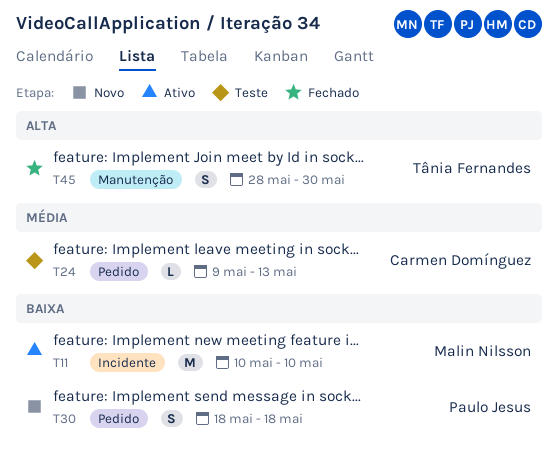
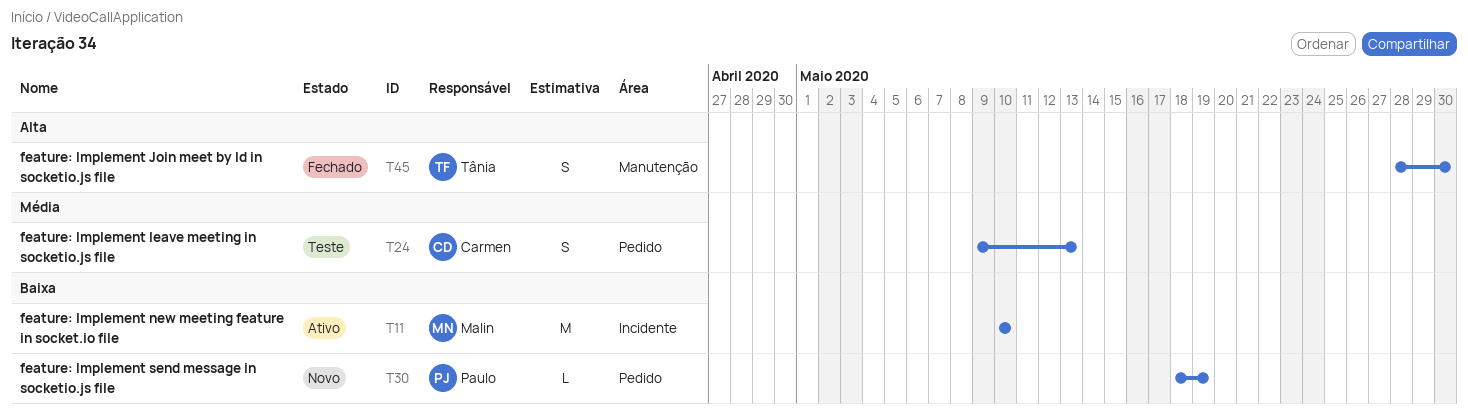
T24, estimate: L -> S
T30, estimate: S -> L
T30, due: May 18 -> May 19

